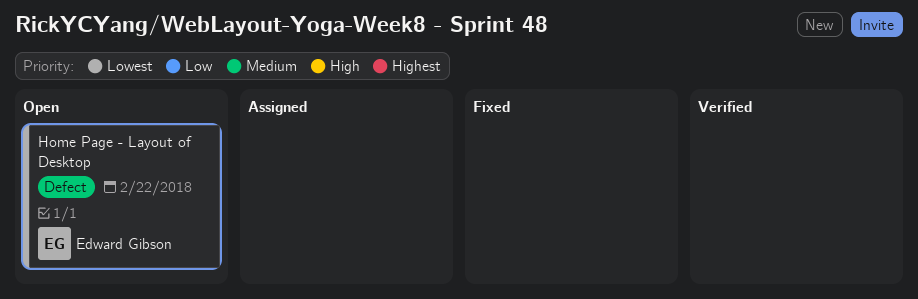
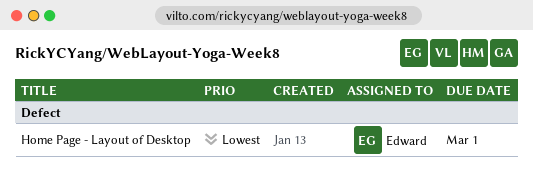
Home Page - Layout of Desktop, due: Feb 22 -> Mar 1

